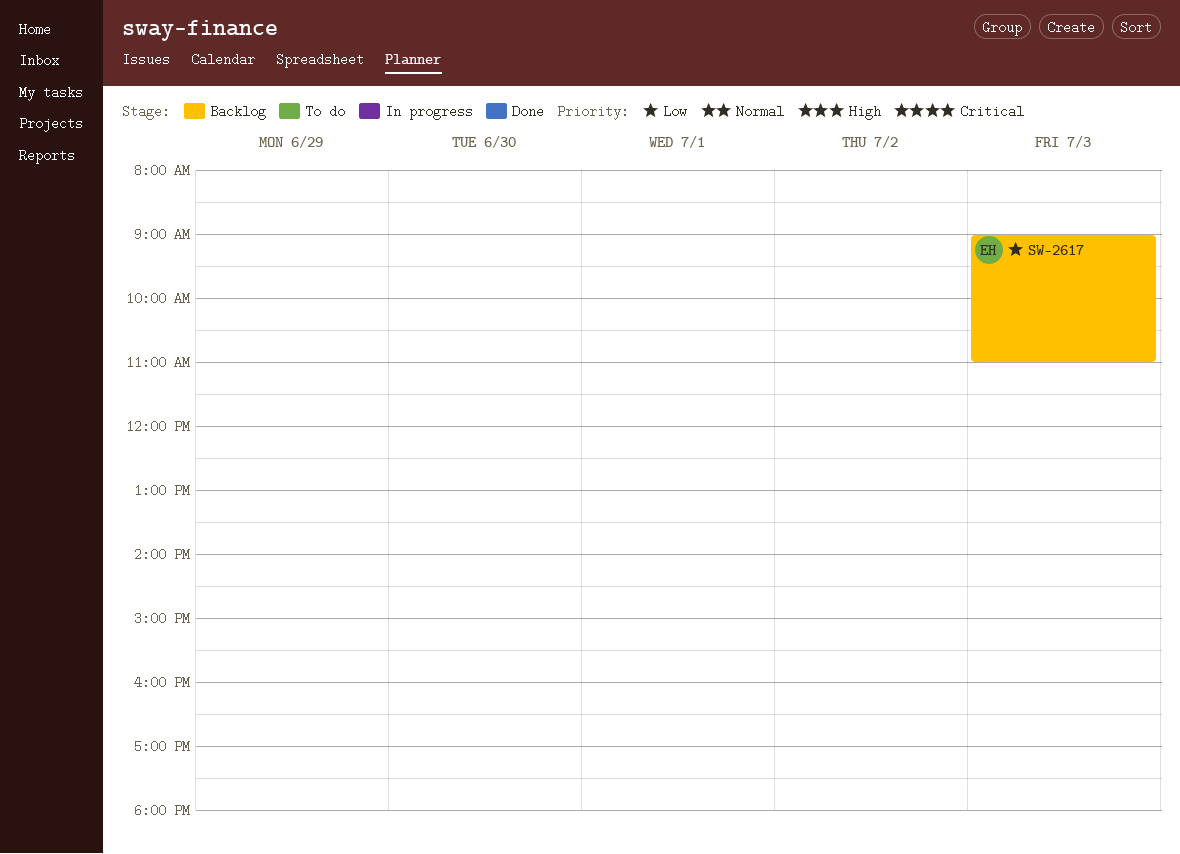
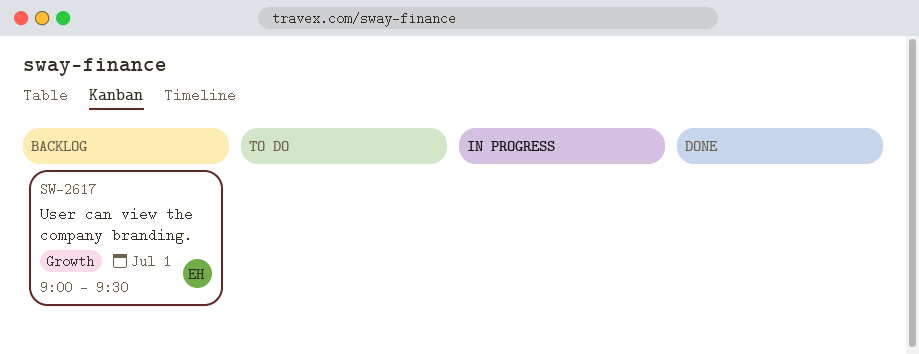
SW-2617, day: Jul 3 -> Jul 1
SW-2617, ends: 11:00 -> 09:30

